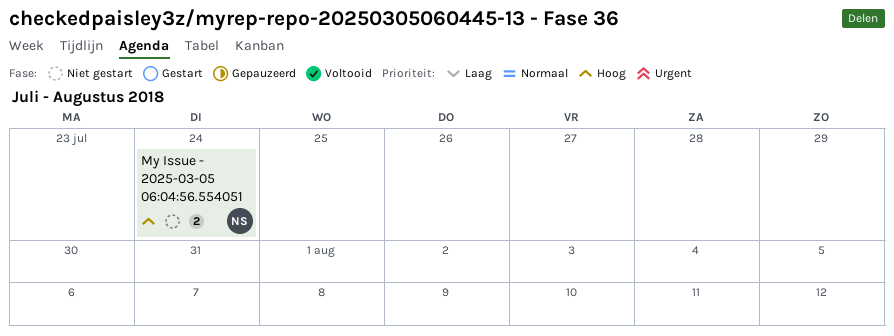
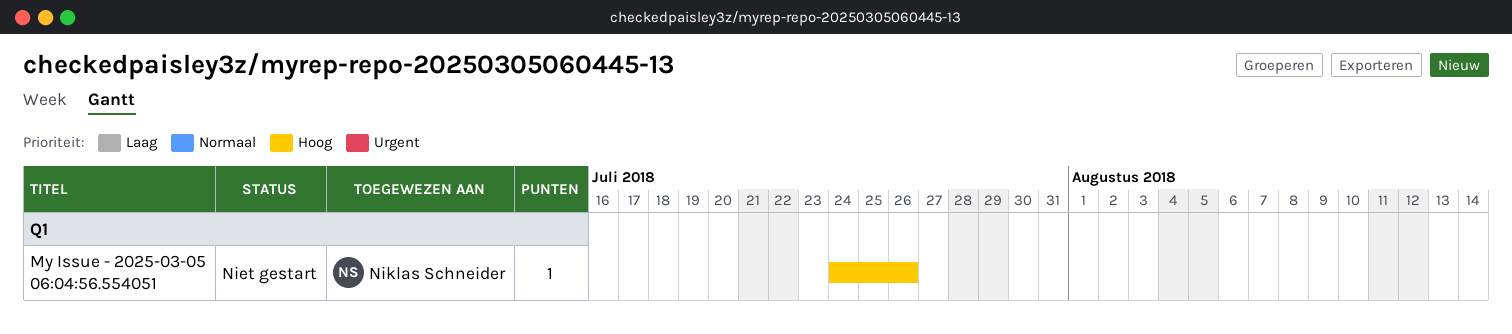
My Issue - 2025-03-05 06:04:56.554051, estimate: 2 -> 1
My Issue - 2025-03-05 06:04:56.554051, due: Jul 24 -> Jul 26

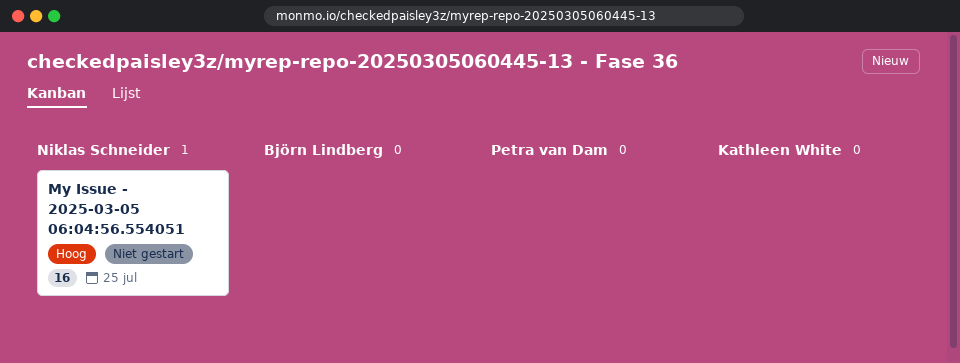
My Issue - 2025-03-05 06:04:56.554051, estimate: 1 -> 16
My Issue - 2025-03-05 06:04:56.554051, due: Jul 26 -> Jul 25

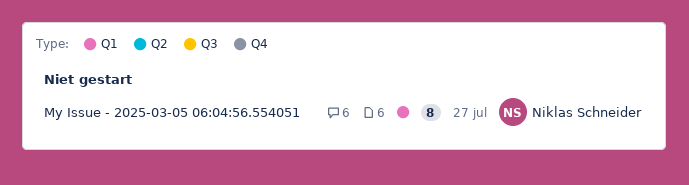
My Issue - 2025-03-05 06:04:56.554051, estimate: 16 -> 8
My Issue - 2025-03-05 06:04:56.554051, due: Jul 25 -> Jul 27

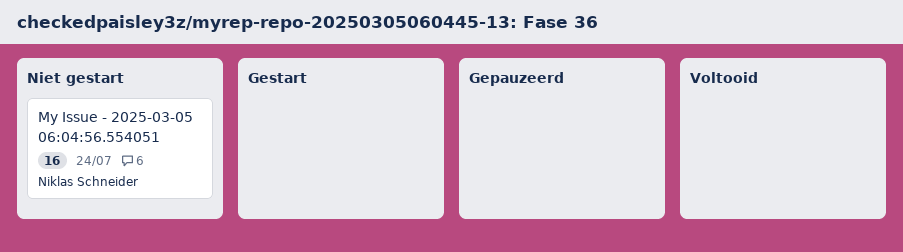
My Issue - 2025-03-05 06:04:56.554051, estimate: 8 -> 16
My Issue - 2025-03-05 06:04:56.554051, due: Jul 27 -> Jul 24

